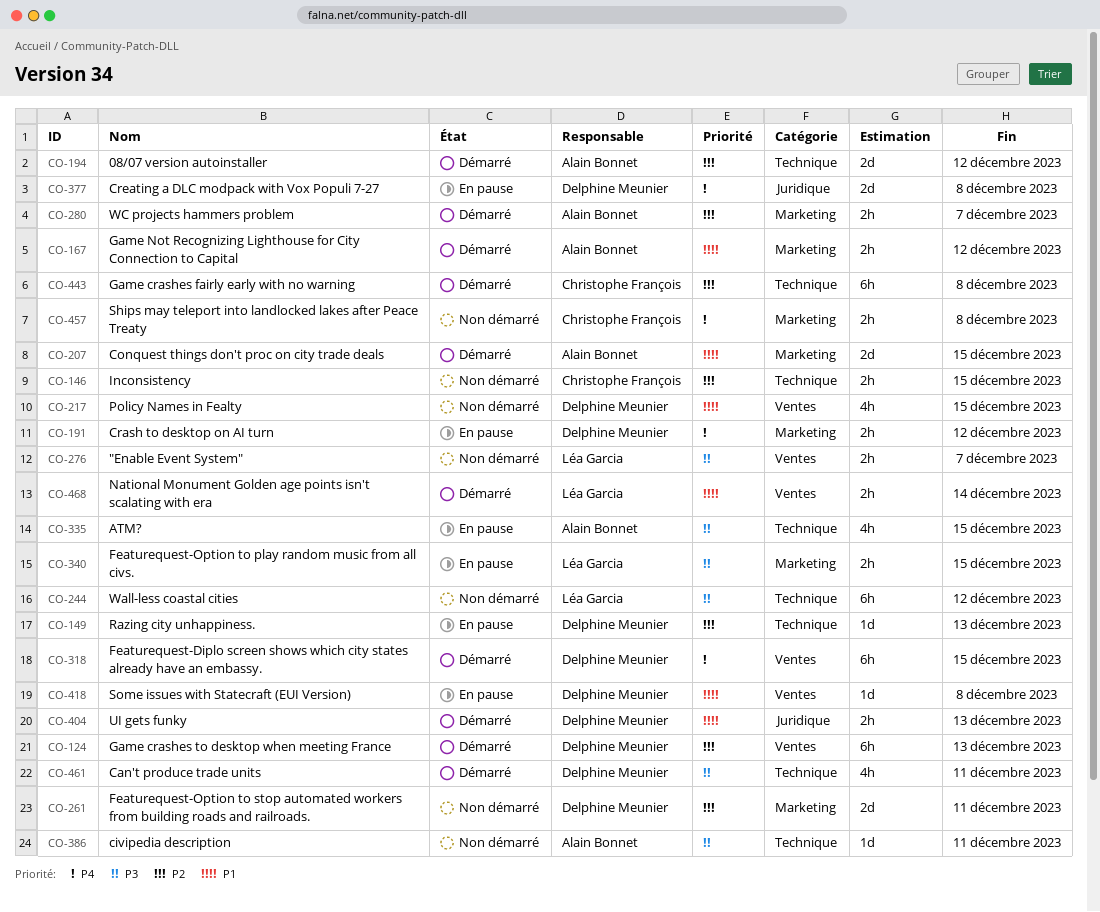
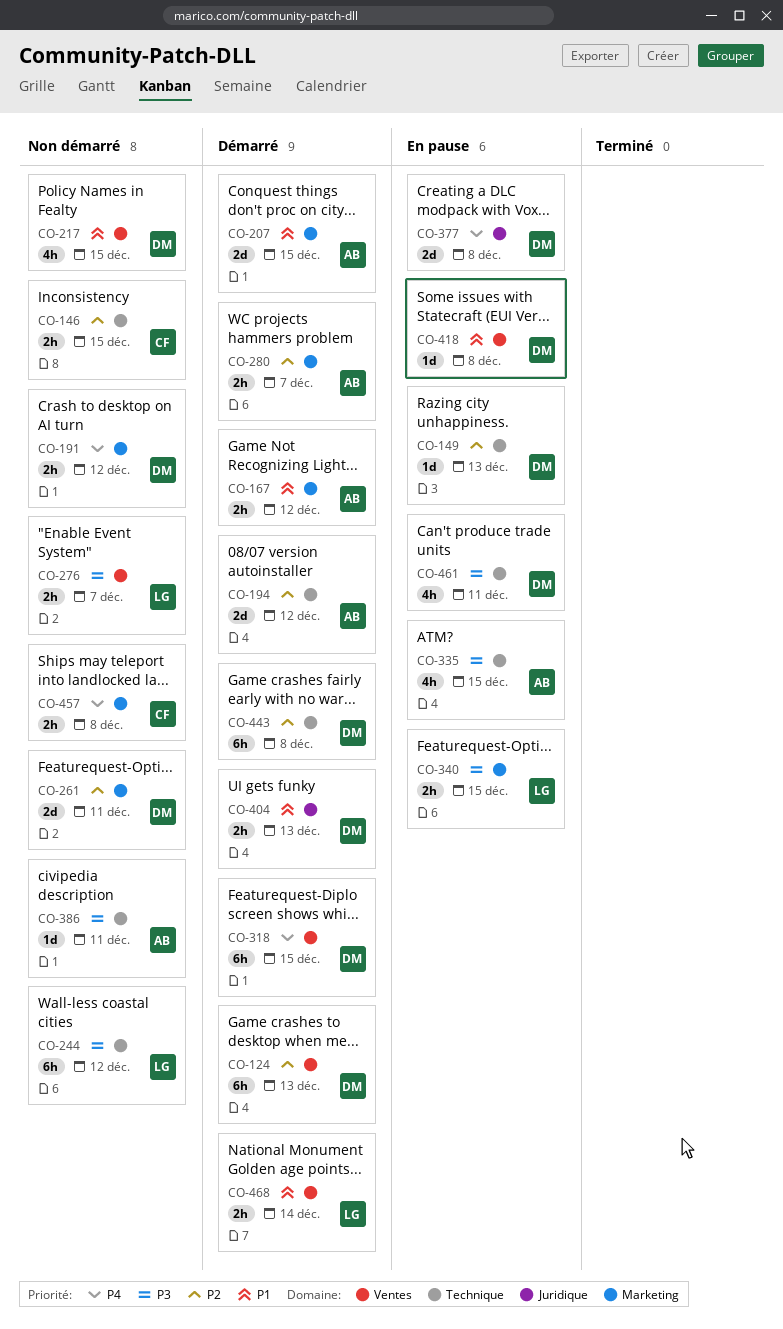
CO-191, status: En pause -> Non démarré
CO-443, owner: Christophe François -> Delphine Meunier
CO-461, status: Démarré -> En pause

